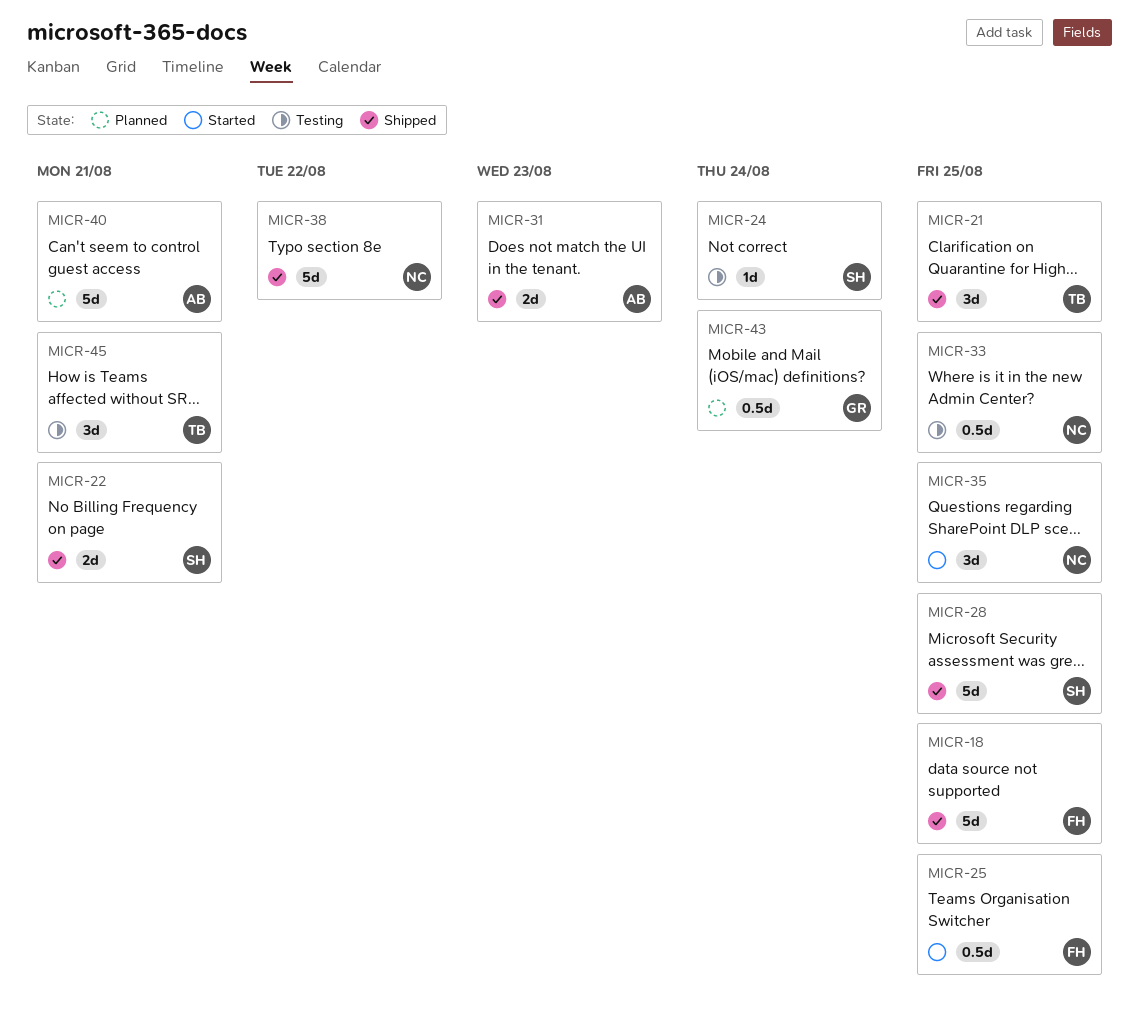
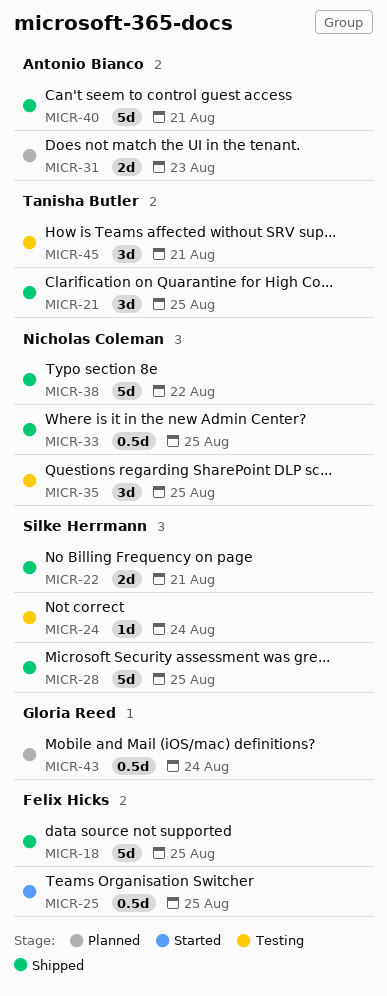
MICR-31, status: Shipped -> Planned
MICR-33, status: Testing -> Shipped
MICR-35, status: Started -> Testing
MICR-40, status: Planned -> Shipped

